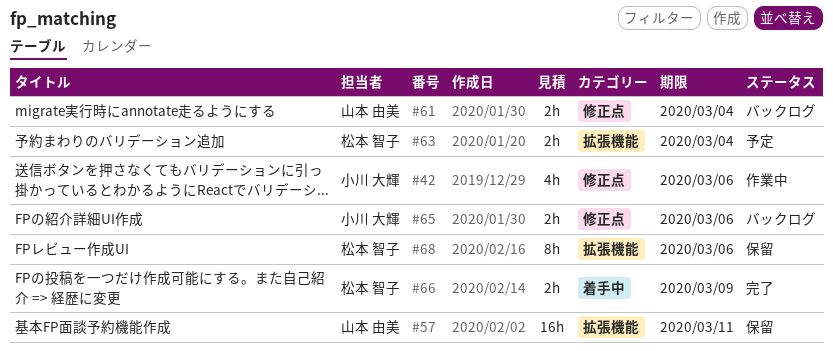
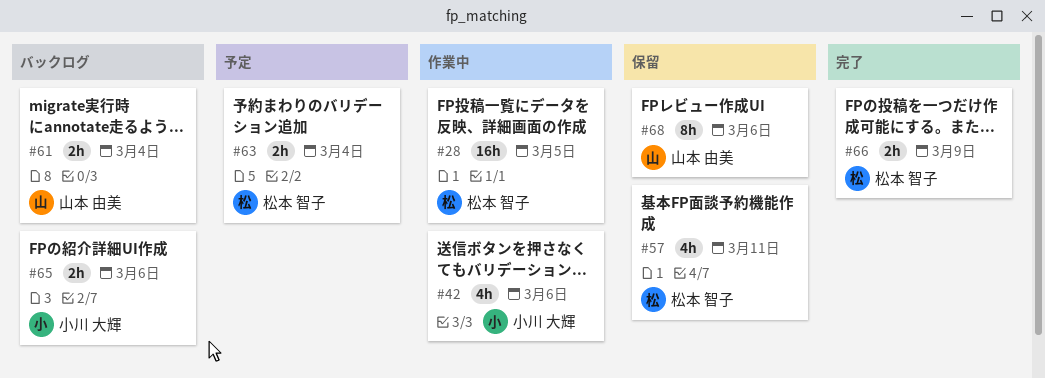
#28: none -> present
#57, owner: 山本 由美 -> 松本 智子
#57, estimate: 16h -> 4h
#68, owner: 松本 智子 -> 山本 由美

